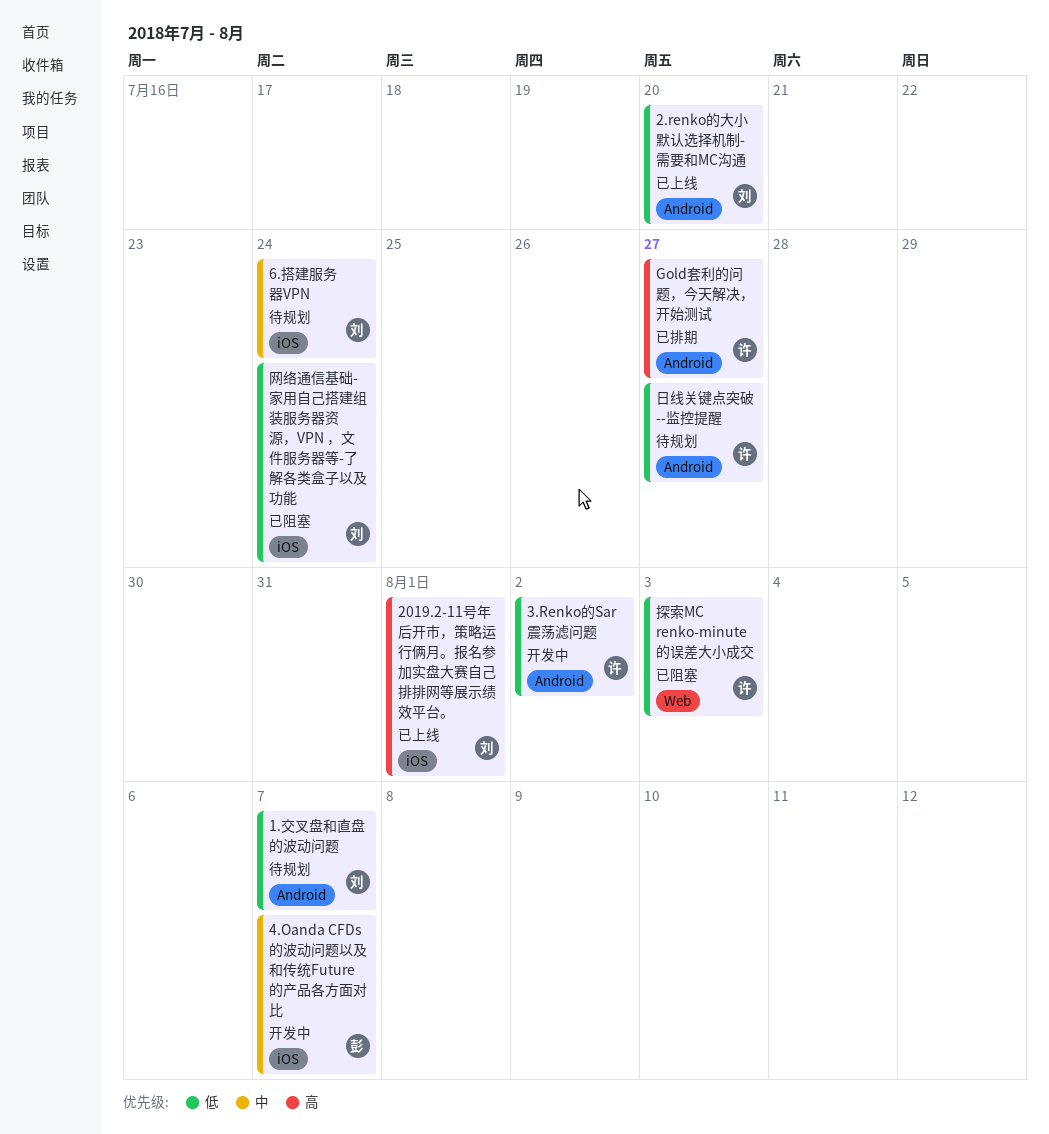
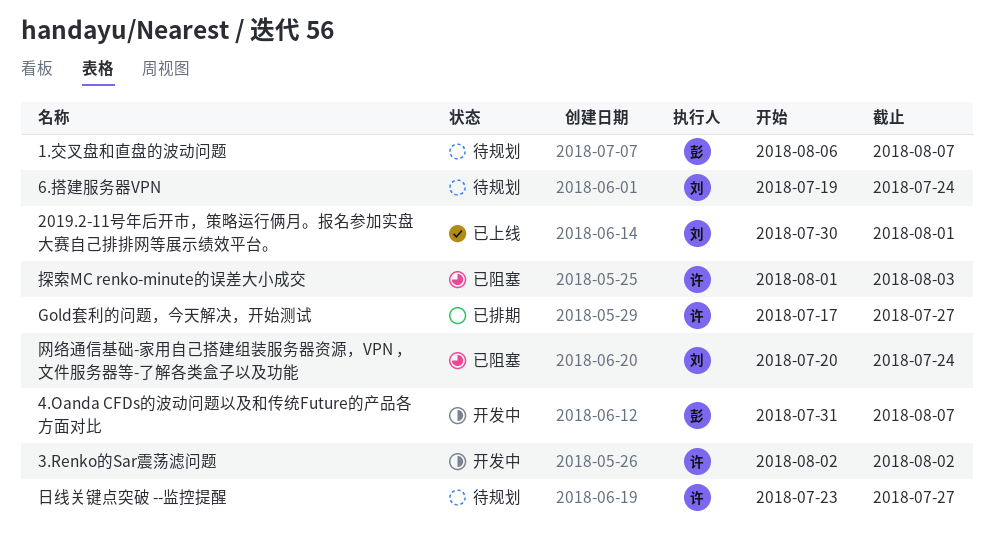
1.交叉盘和直盘的波动问题, owner: 刘 -> 彭
2.renko的大小默认选择机制-需要和MC沟通: present -> none

